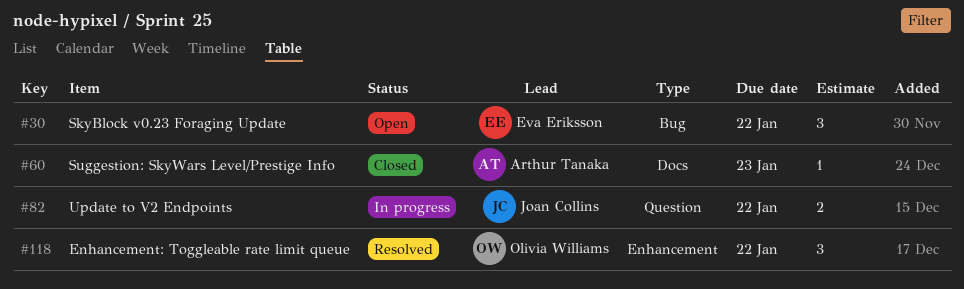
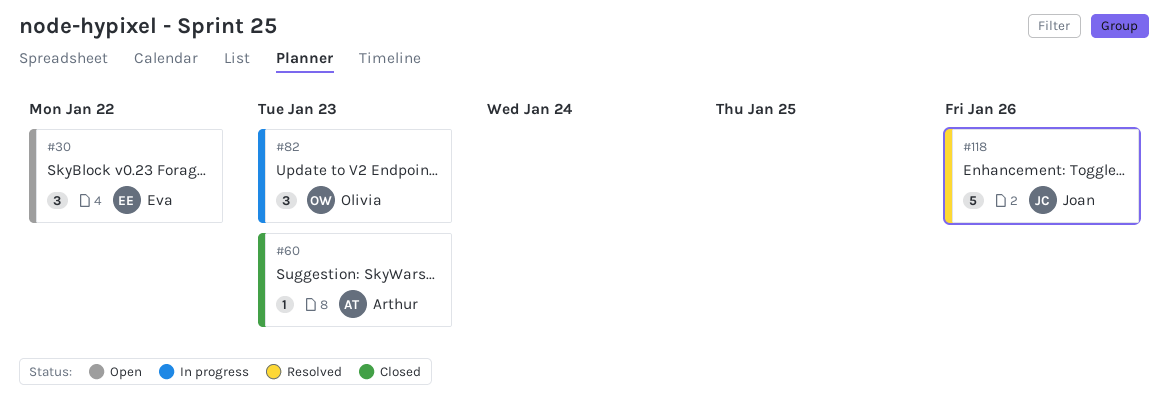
#82, owner: Joan Collins -> Olivia Williams
#82, estimate: 2 -> 3
#82, due: Jan 22 -> Jan 23
#118, owner: Olivia Williams -> Joan Collins
#118, estimate: 3 -> 5
#118, due: Jan 22 -> Jan 26

